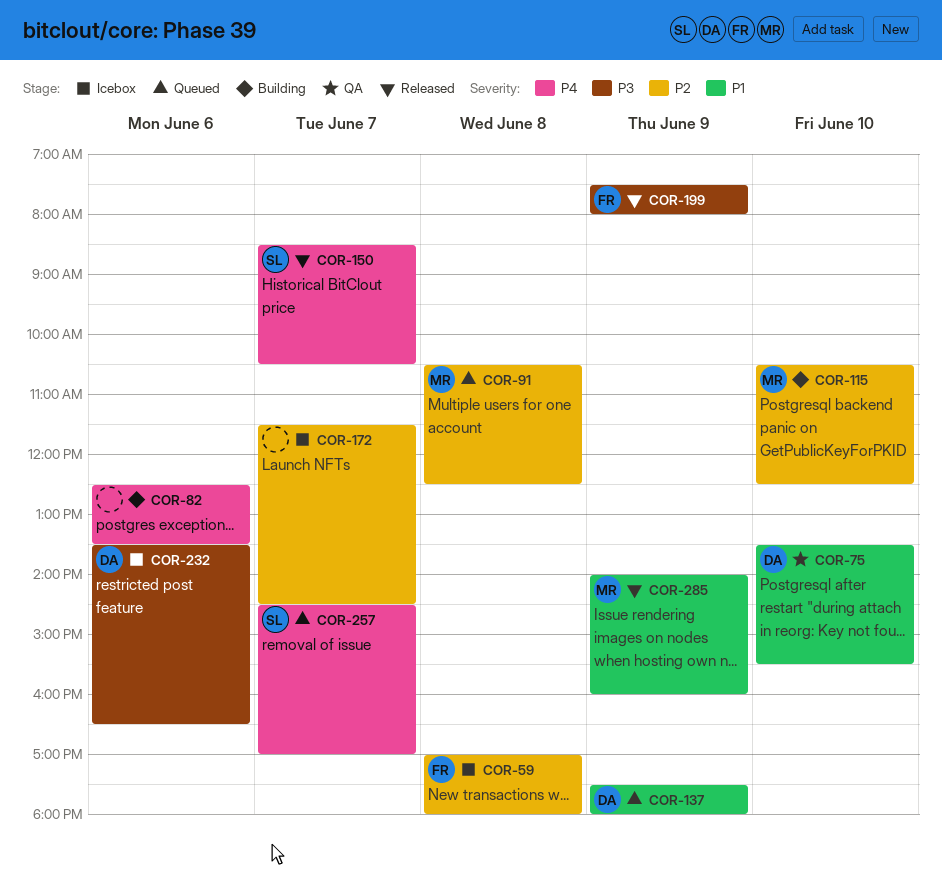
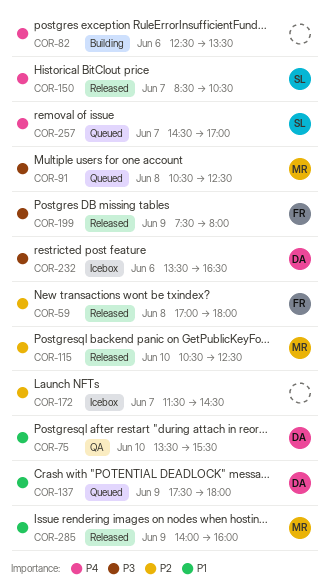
COR-59, status: Icebox -> Released
COR-91, priority: P2 -> P3
COR-115, status: Building -> Released

